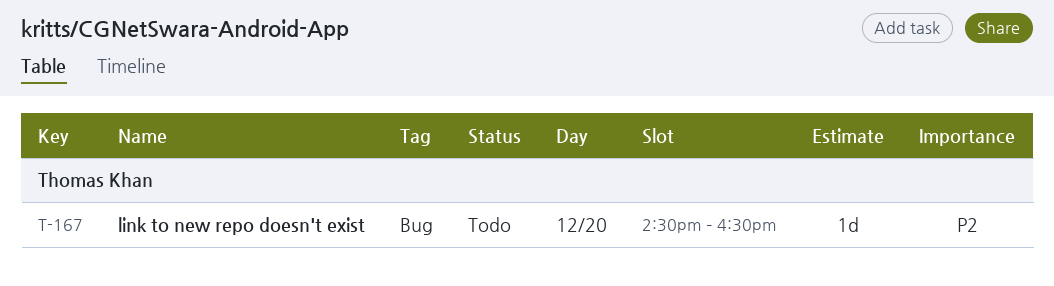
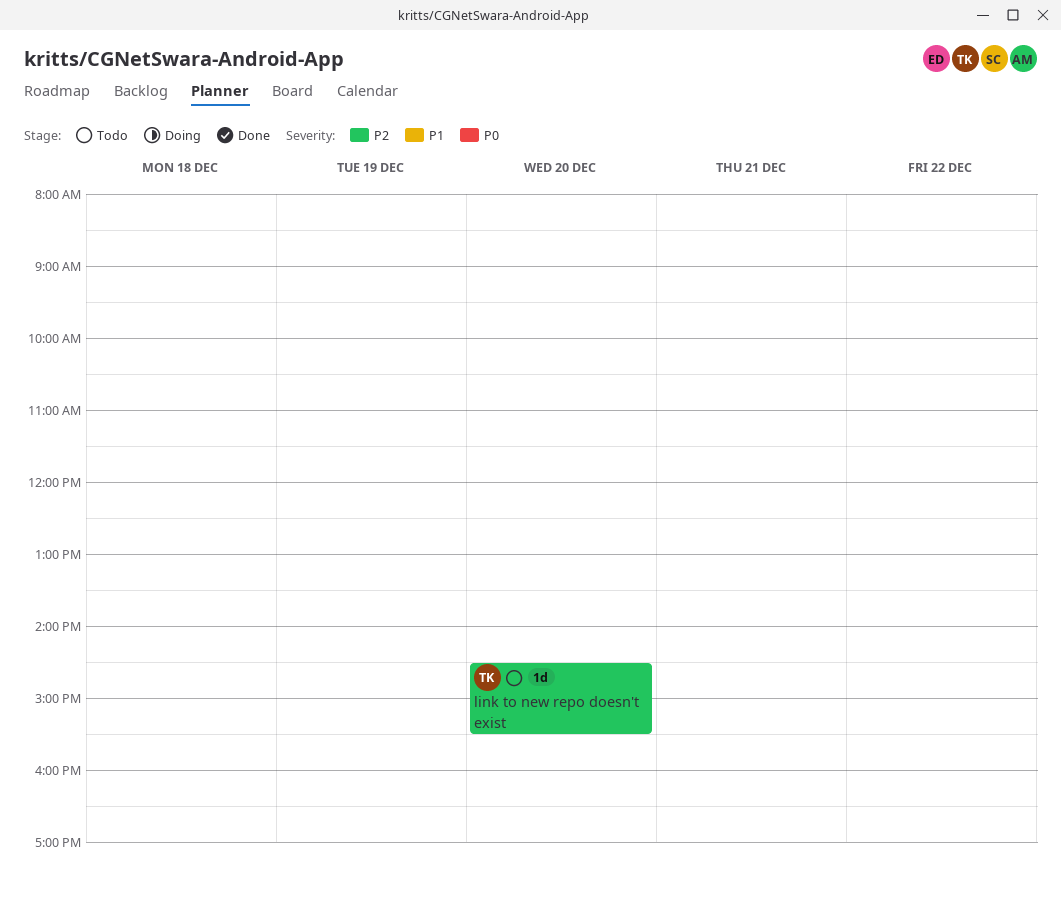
link to new repo doesn't exist, ends: 16:30 -> 15:30

